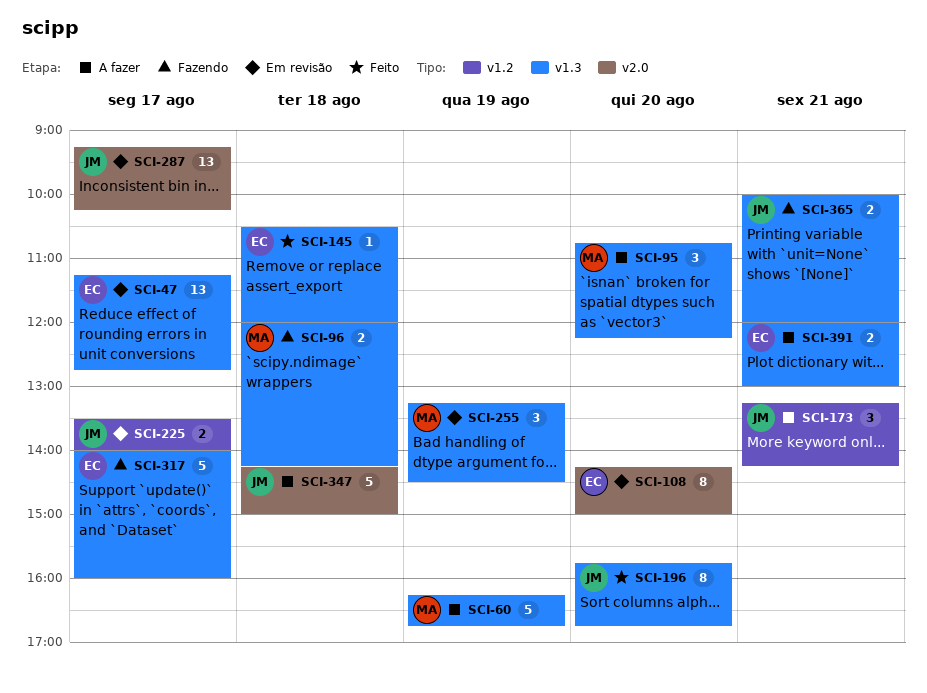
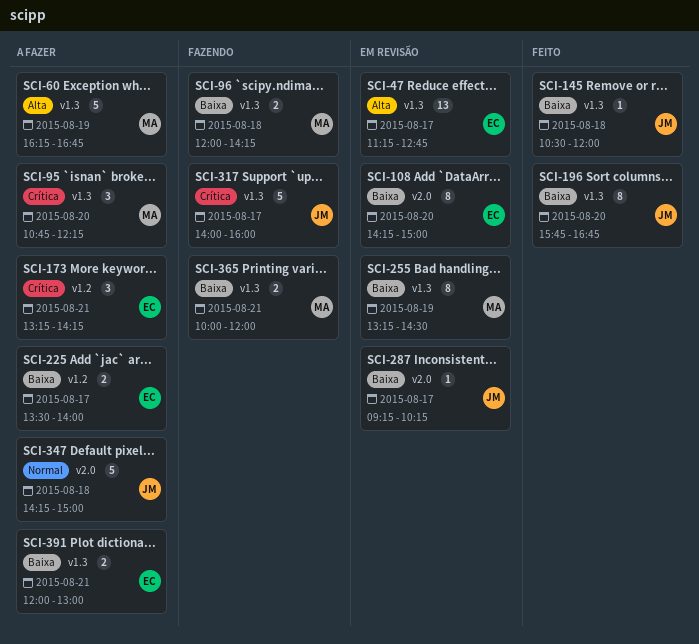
SCI-145, owner: EC -> JM
SCI-173, owner: JM -> EC
SCI-225, status: Em revisão -> A fazer
SCI-225, owner: JM -> EC
SCI-255, estimate: 3 -> 8
SCI-287, estimate: 13 -> 1
SCI-317, owner: EC -> JM
SCI-365, owner: JM -> MA

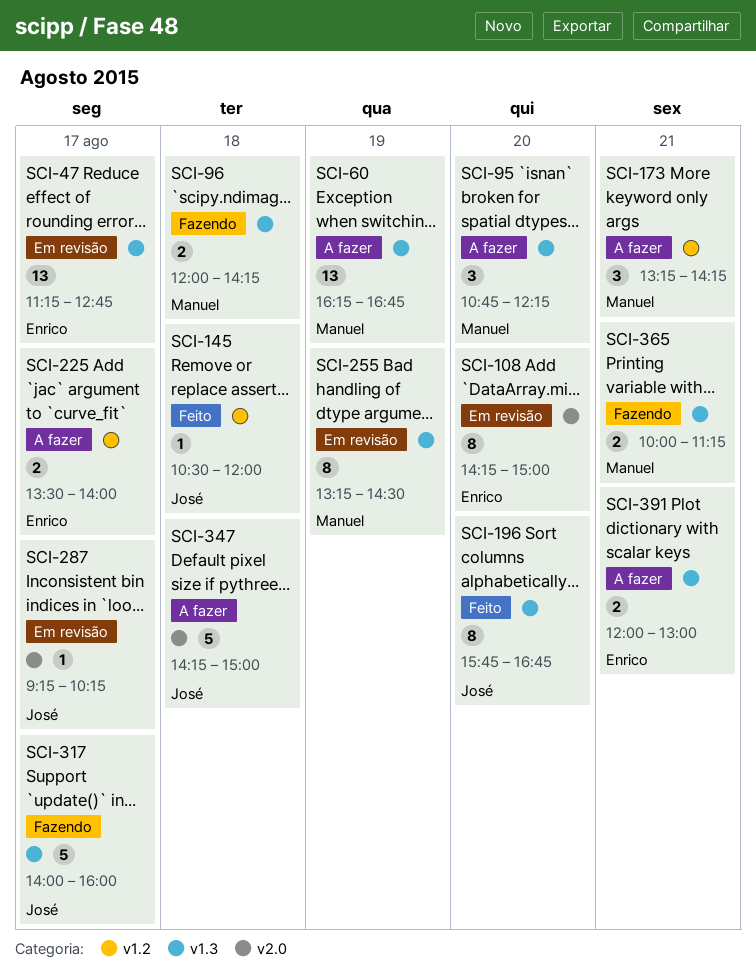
SCI-60, estimate: 5 -> 13
SCI-145, label: v1.3 -> v1.2
SCI-173, owner: Enrico -> Manuel
SCI-365, ends: 12:00 -> 11:15

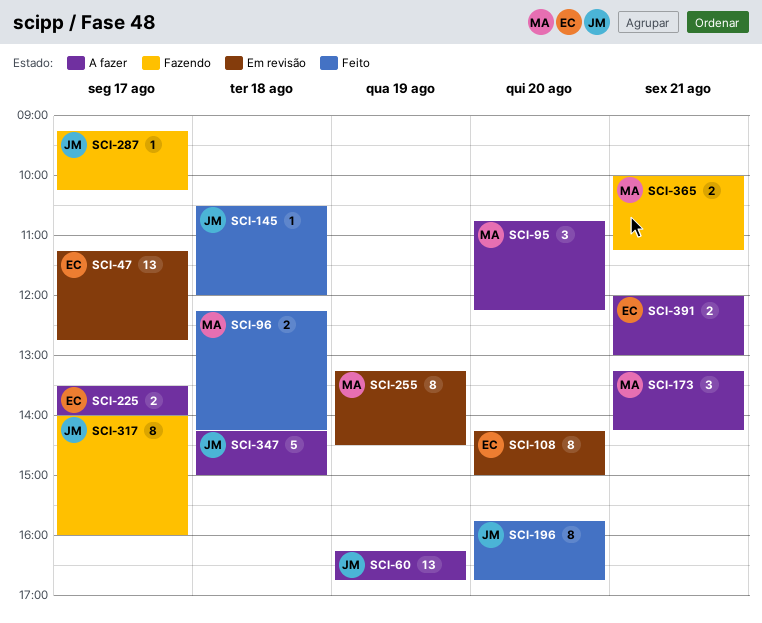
SCI-60, owner: Manuel -> José
SCI-96, status: Fazendo -> Feito
SCI-96, begins: 12:00 -> 12:15
SCI-287, status: Em revisão -> Fazendo
SCI-317, estimate: 5 -> 8

